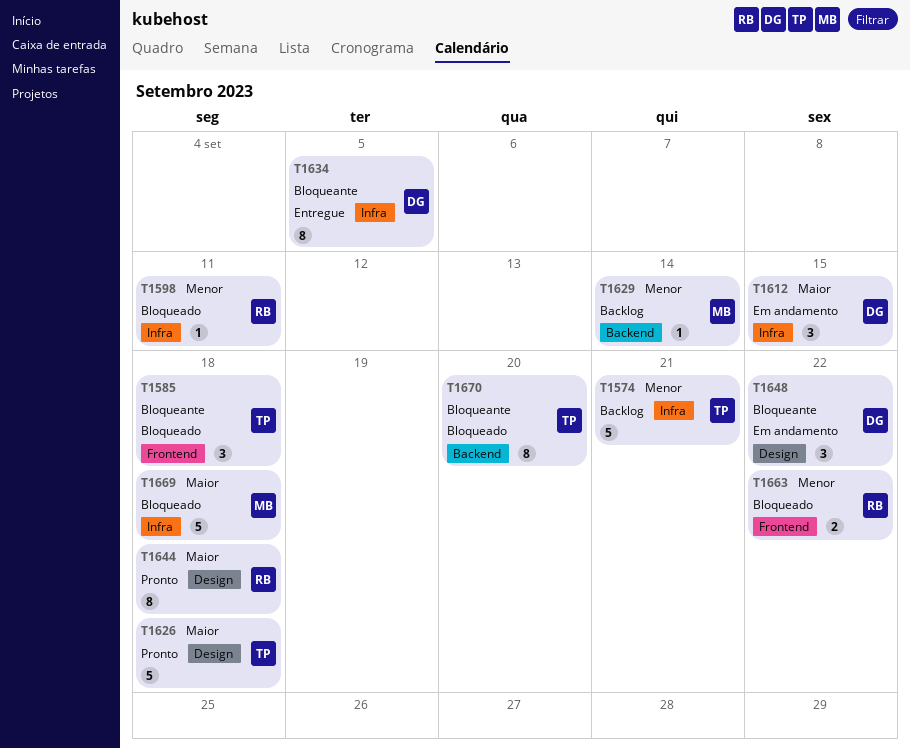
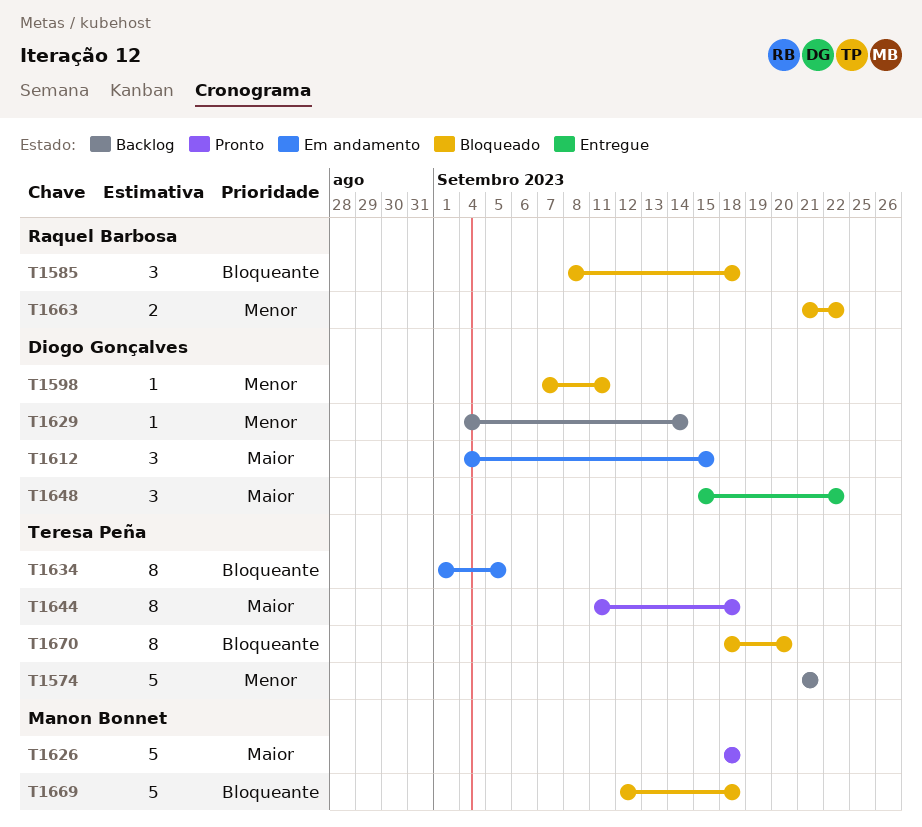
T1585, owner: Teresa Peña -> Raquel Barbosa
T1598, owner: Raquel Barbosa -> Diogo Gonçalves
T1626, owner: Teresa Peña -> Manon Bonnet
T1629, owner: Manon Bonnet -> Diogo Gonçalves
T1634, status: Entregue -> Em andamento
T1634, owner: Diogo Gonçalves -> Teresa Peña
T1644, owner: Raquel Barbosa -> Teresa Peña
T1648, status: Em andamento -> Entregue
T1648, priority: Bloqueante -> Maior
T1669, priority: Maior -> Bloqueante

